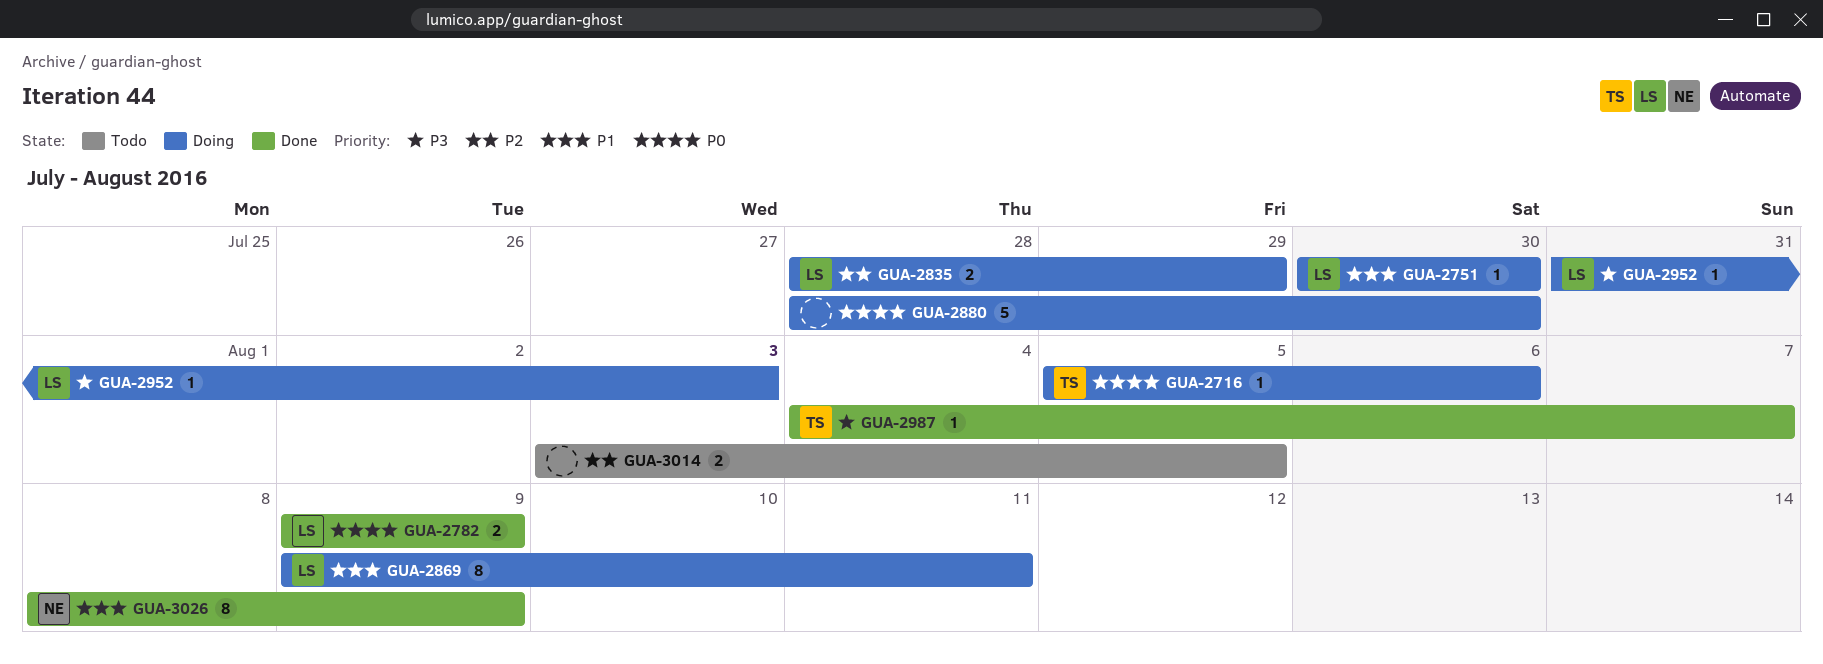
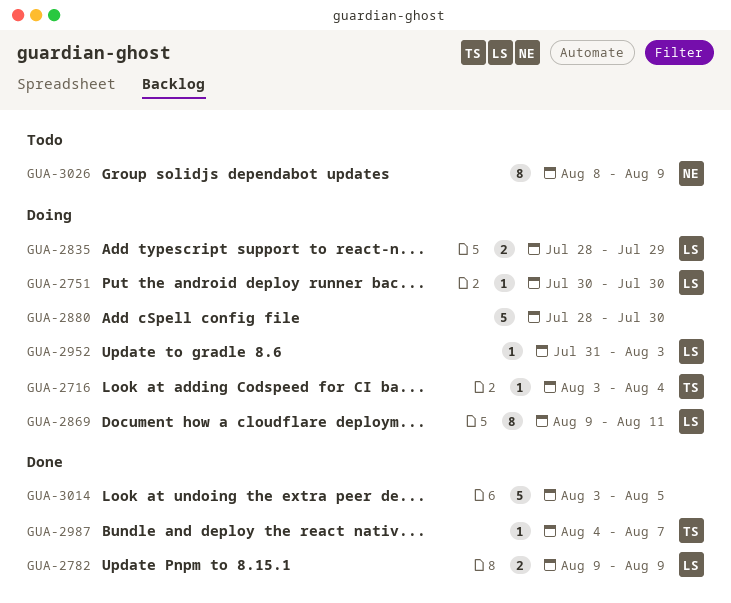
GUA-2716, start: Aug 5 -> Aug 3
GUA-2716, due: Aug 6 -> Aug 4
GUA-3014, status: Todo -> Done
GUA-3014, estimate: 2 -> 5
GUA-3026, status: Done -> Todo

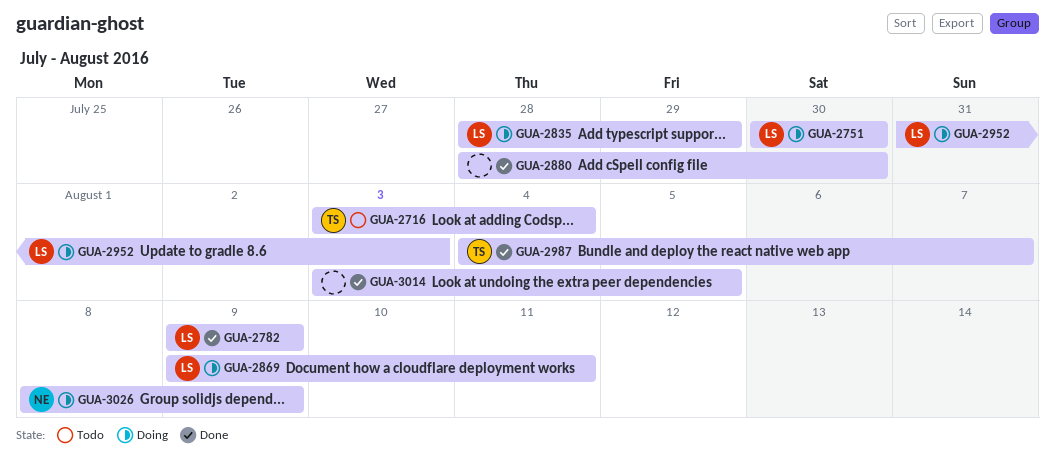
GUA-2716, status: Doing -> Todo
GUA-2880, status: Doing -> Done
GUA-3026, status: Todo -> Doing

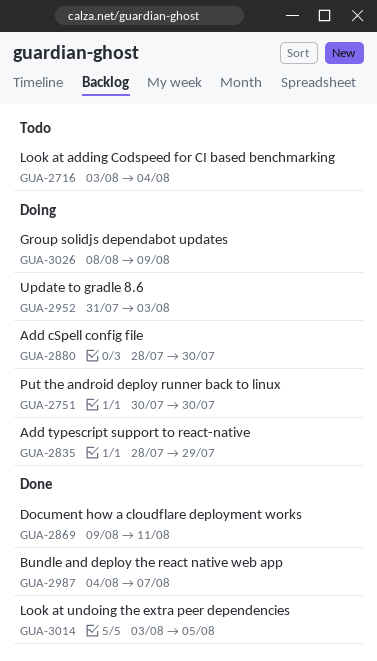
GUA-2782: present -> none
GUA-2869, status: Doing -> Done
GUA-2880, status: Done -> Doing

